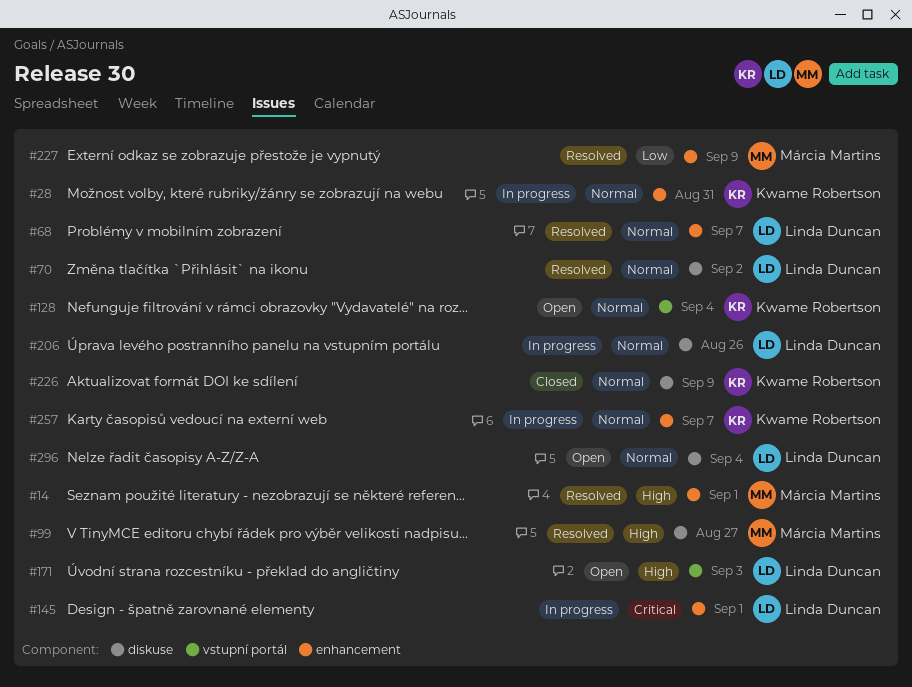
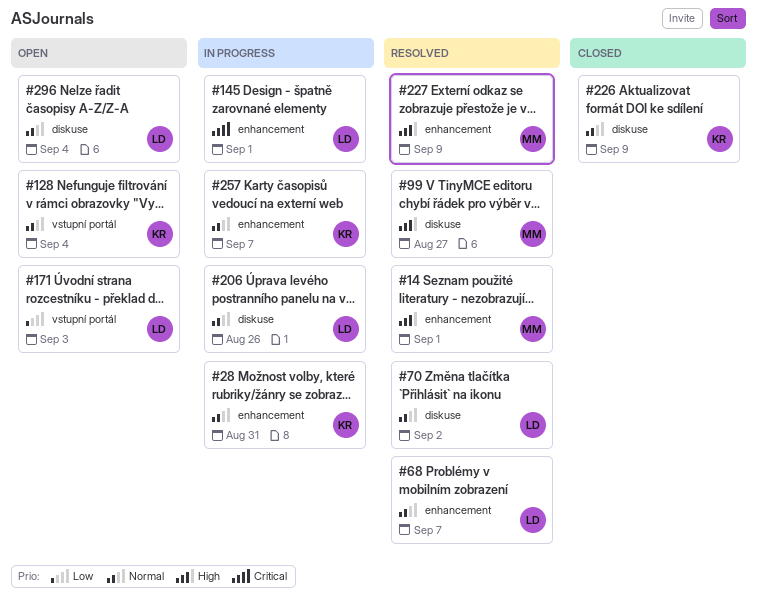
#171, priority: High -> Low
#227, priority: Low -> High

